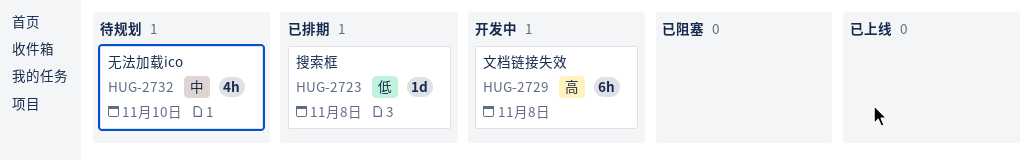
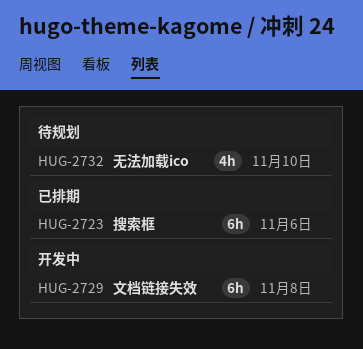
HUG-2723, estimate: 1d -> 6h
HUG-2723, due: Nov 8 -> Nov 6

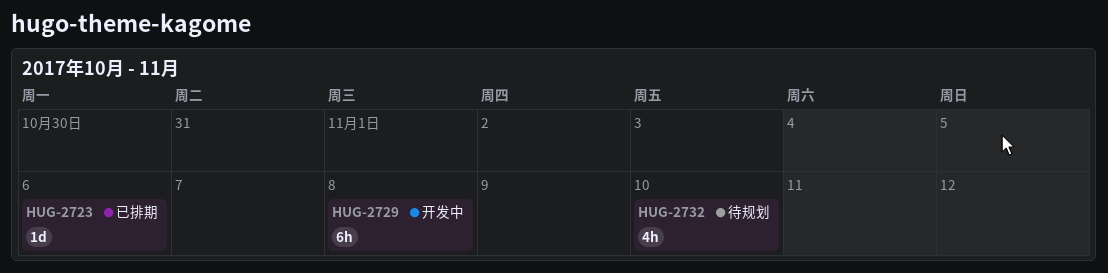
HUG-2723, estimate: 6h -> 1d

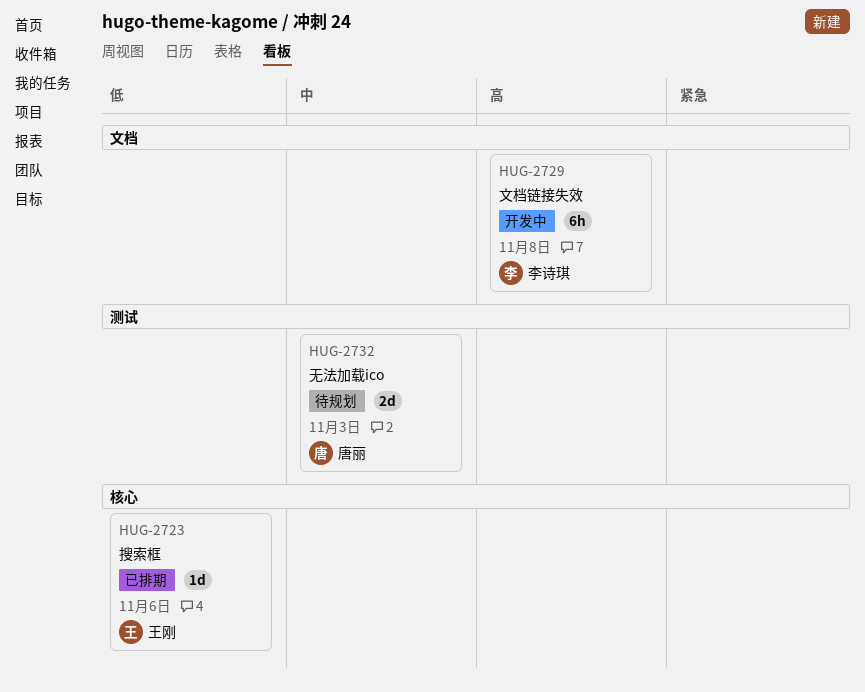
HUG-2732, estimate: 4h -> 2d
HUG-2732, due: Nov 10 -> Nov 3

